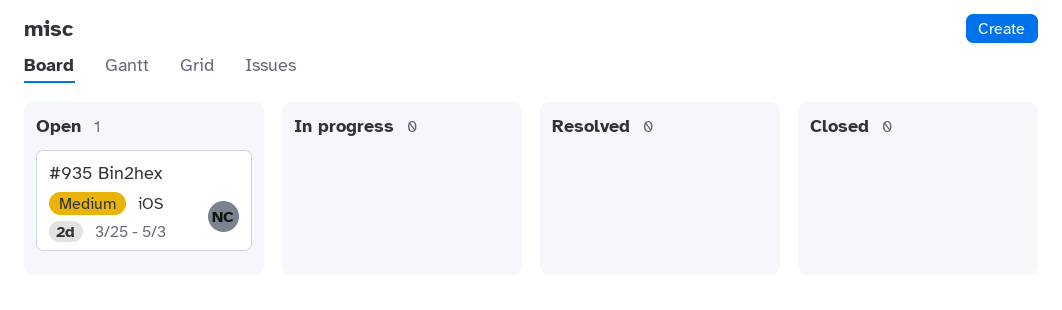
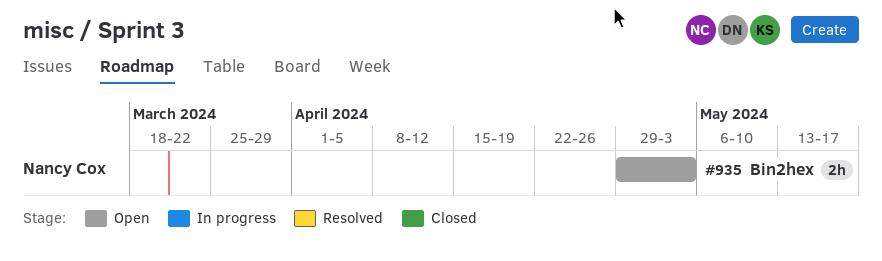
#935, estimate: 2d -> 2h
#935, start: Mar 25 -> Apr 29

